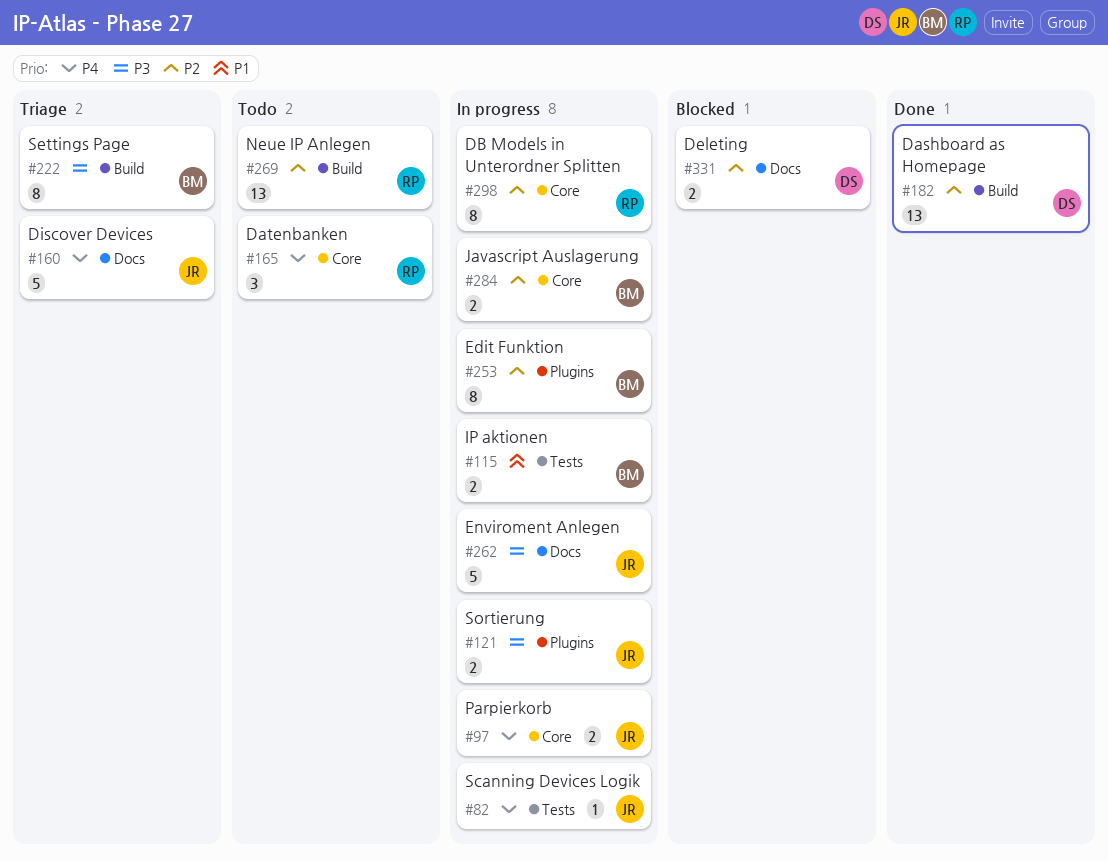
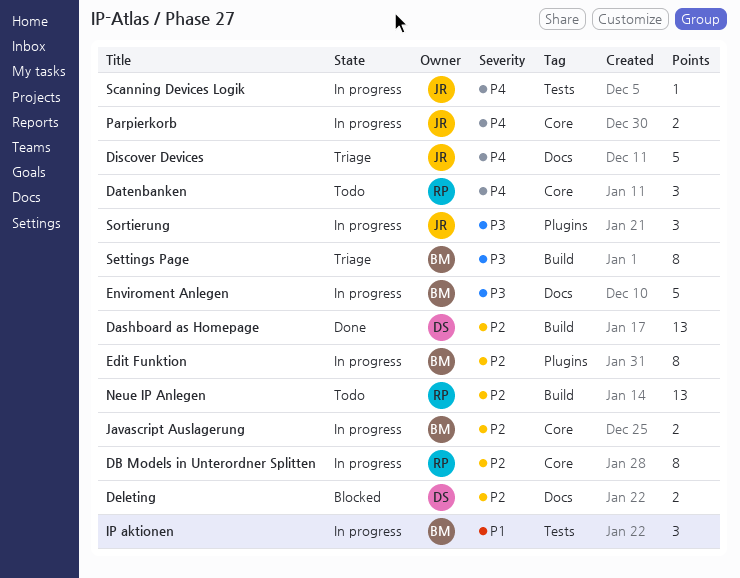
Enviroment Anlegen, owner: JR -> BM
IP aktionen, estimate: 2 -> 3
Sortierung, estimate: 2 -> 3

